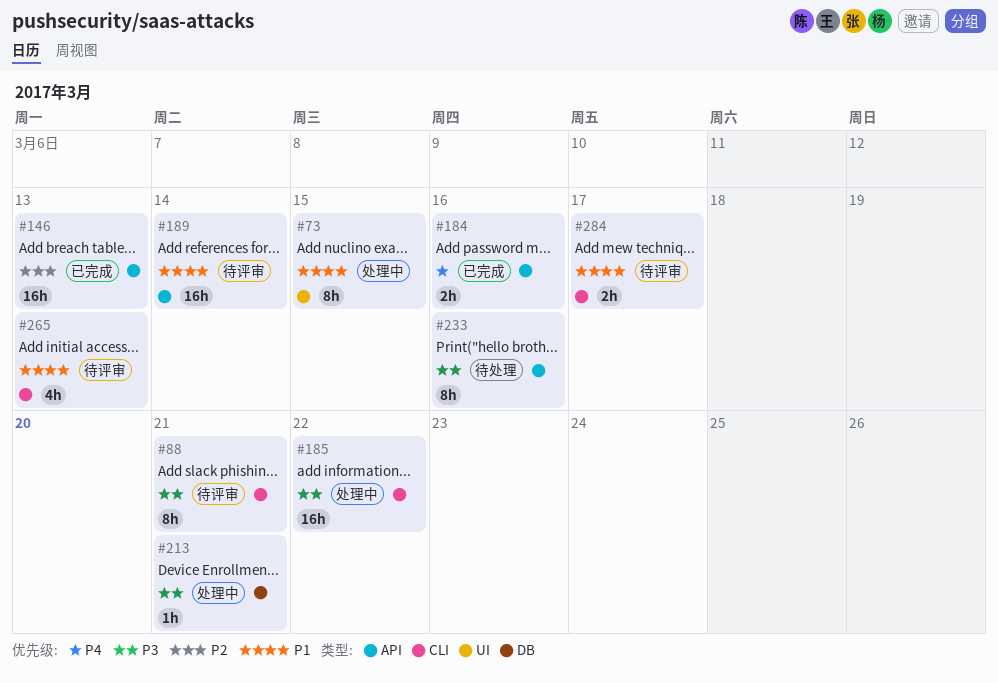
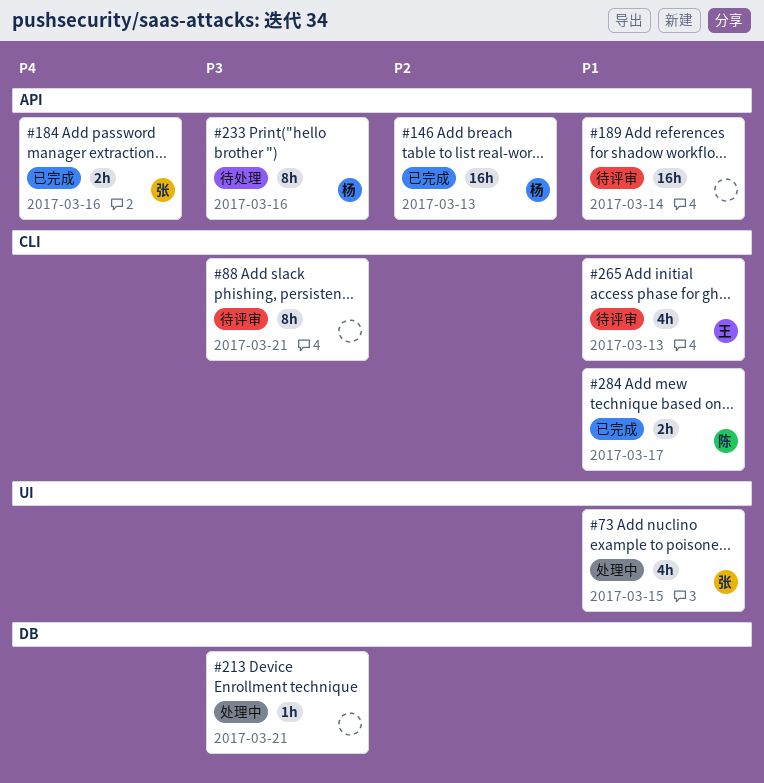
#73, estimate: 8h -> 4h
#185: present -> none
#284, status: 待评审 -> 已完成

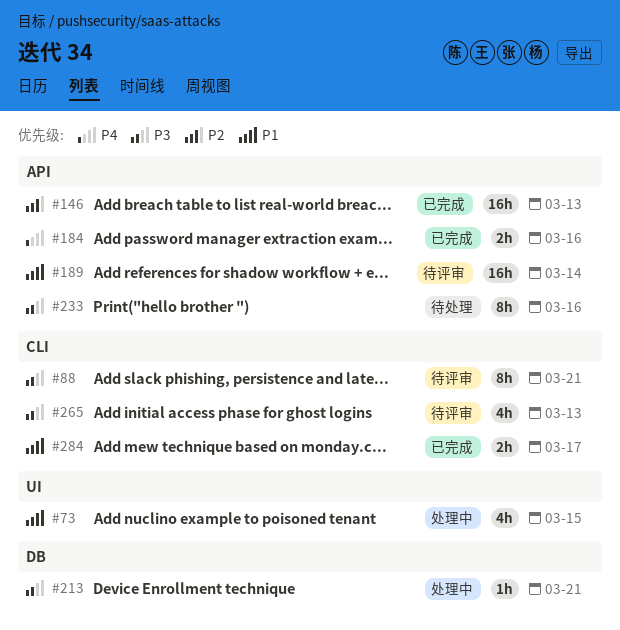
#265, priority: P1 -> P3

